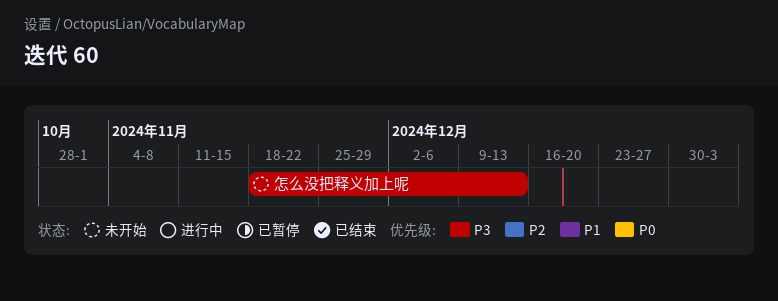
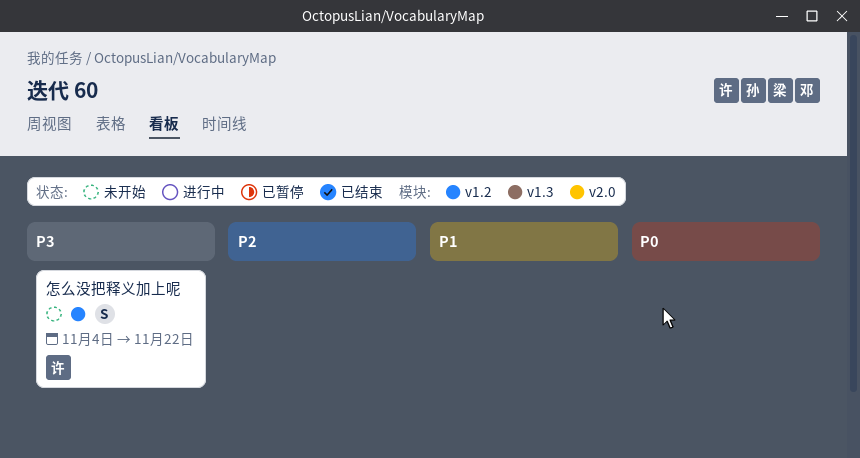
怎么没把释义加上呢, start: Nov 18 -> Nov 4
怎么没把释义加上呢, due: Dec 13 -> Nov 22

